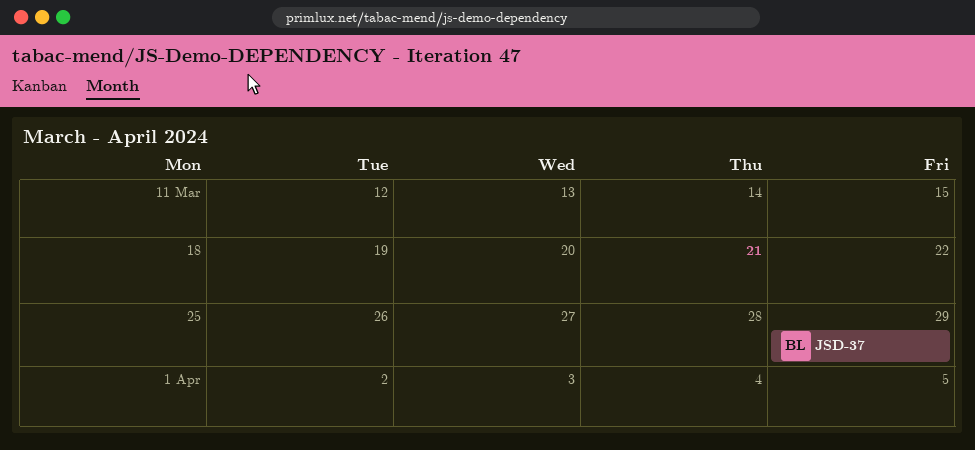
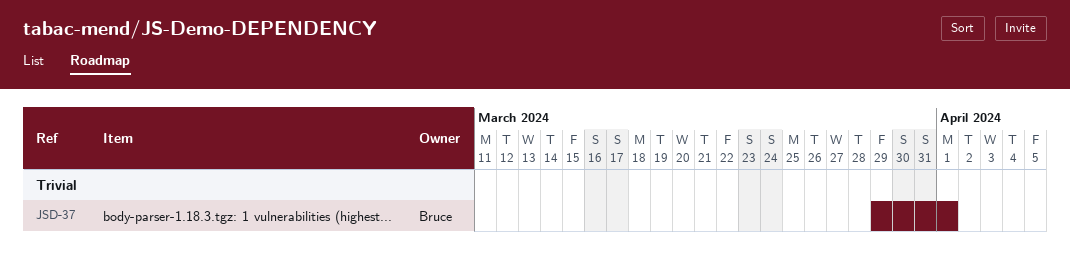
JSD-37, due: Mar 29 -> Apr 1

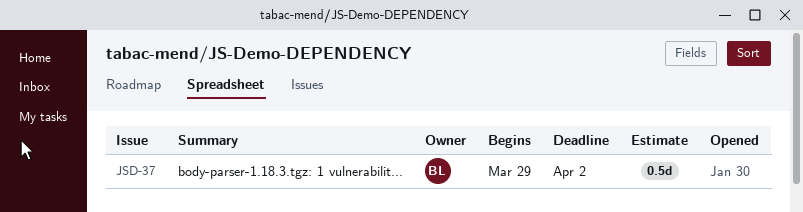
JSD-37, due: Apr 1 -> Apr 2

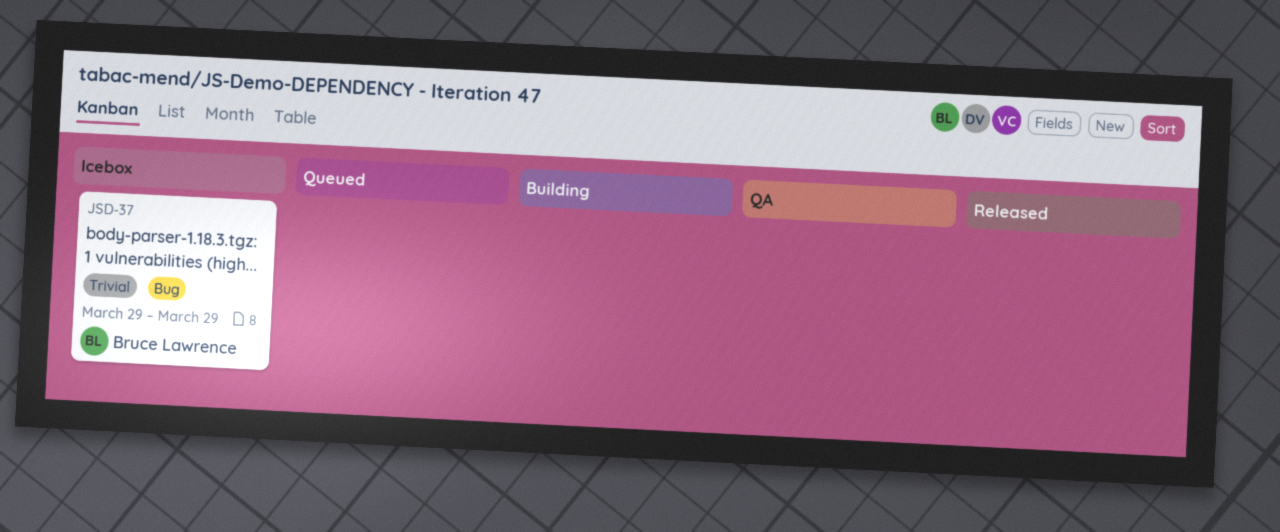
JSD-37, due: Apr 2 -> Mar 29

